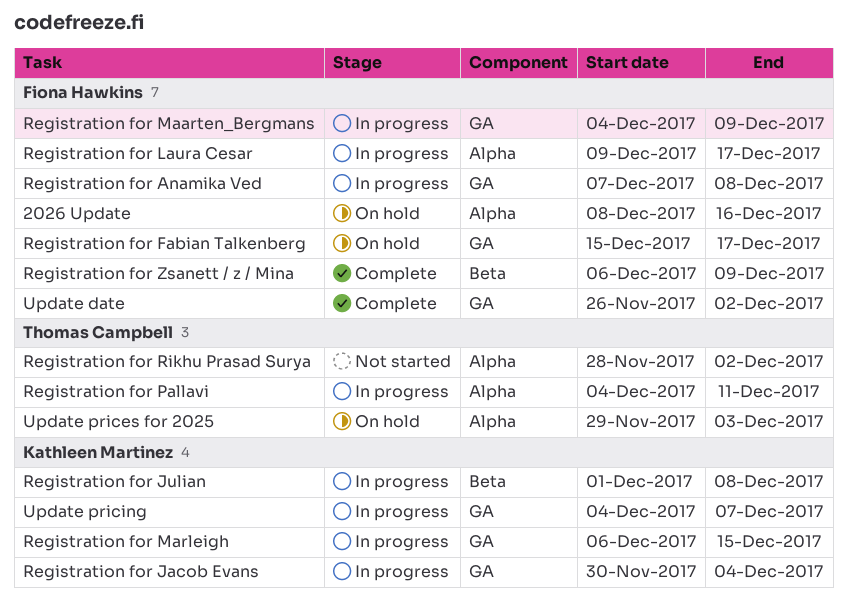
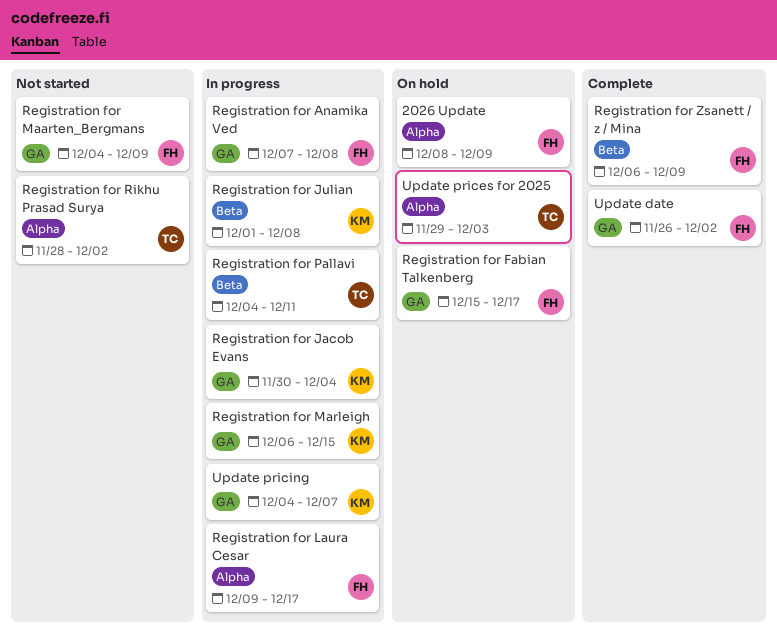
2026 Update, due: Dec 16 -> Dec 9
Registration for Maarten_Bergmans, status: In progress -> Not started
Registration for Pallavi, label: Alpha -> Beta

